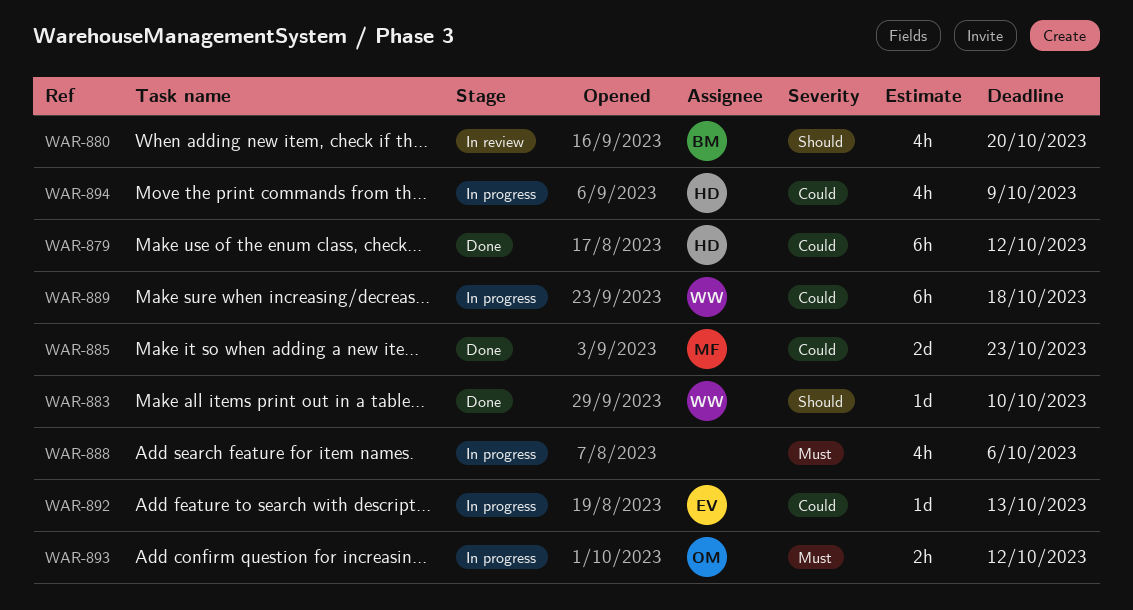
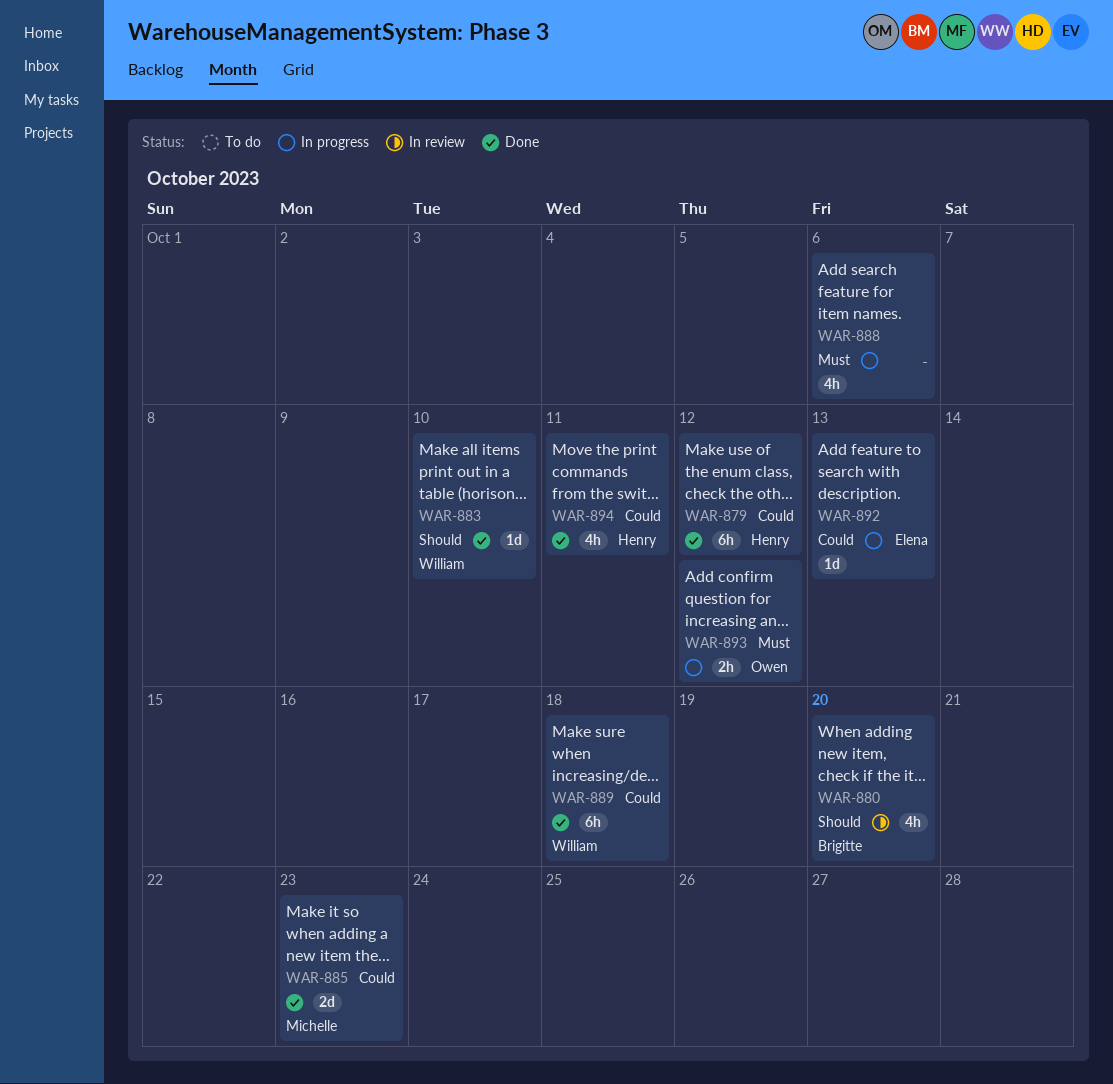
WAR-889, status: In progress -> Done
WAR-894, status: In progress -> Done
WAR-894, due: Oct 9 -> Oct 11

